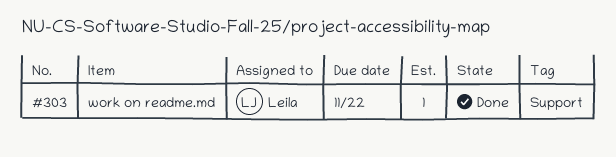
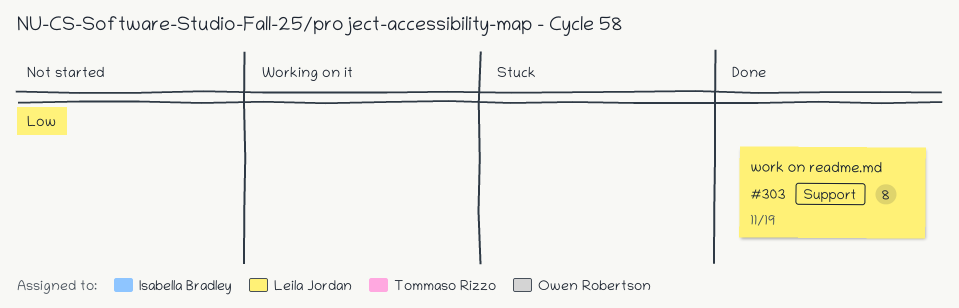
#303, estimate: 1 -> 8
#303, due: Nov 22 -> Nov 19

